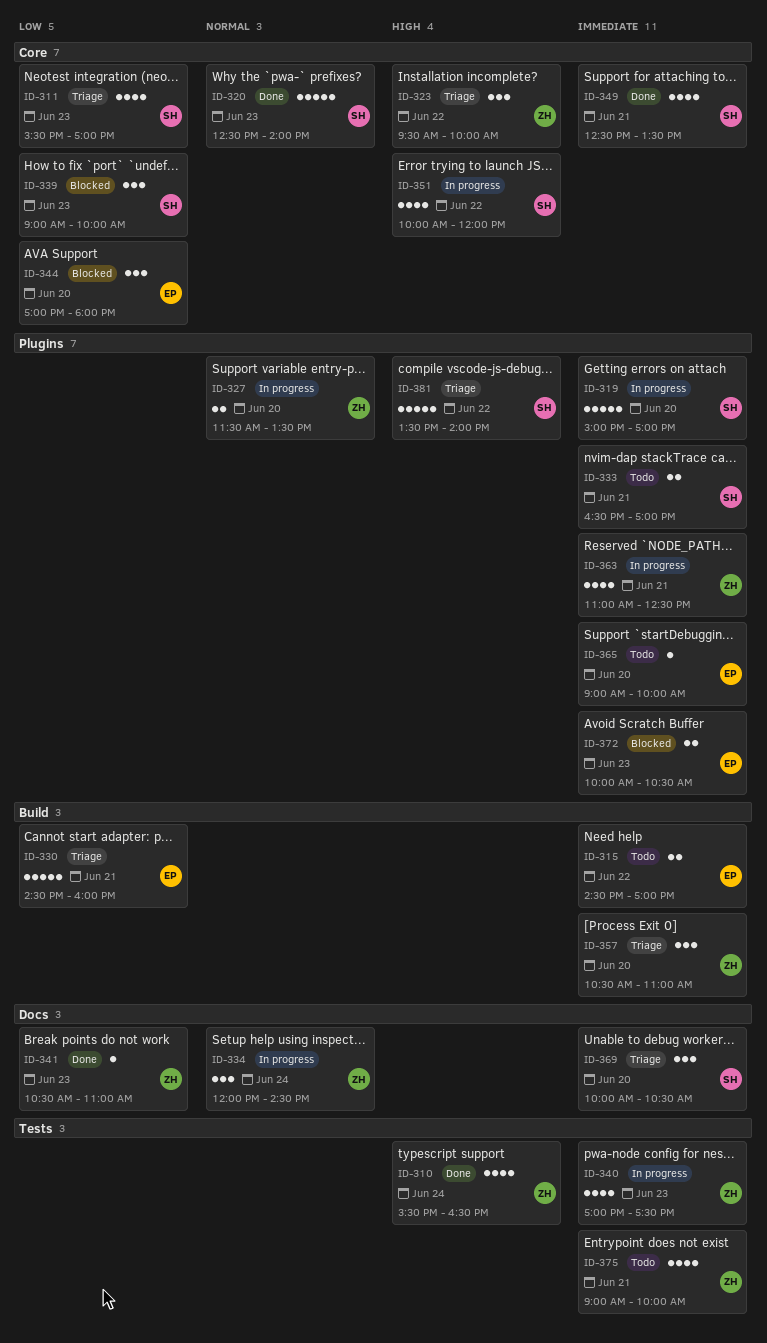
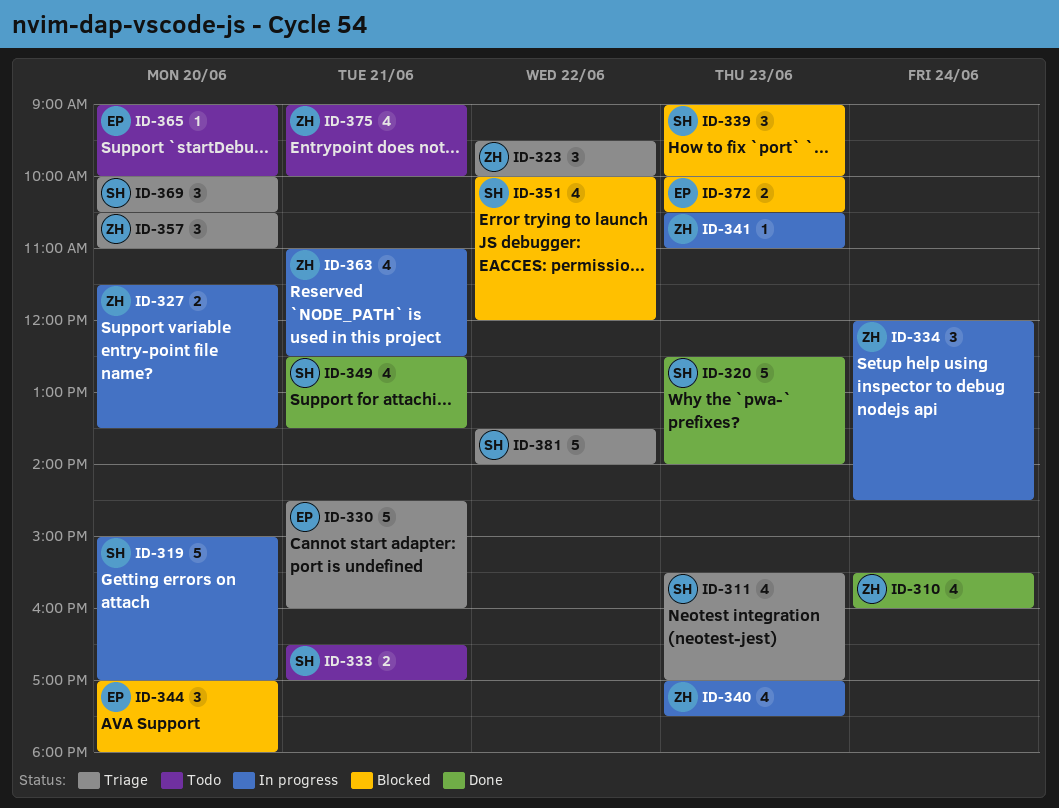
ID-310, ends: 16:30 -> 16:00
ID-315: present -> none
ID-341, status: Done -> In progress
ID-351, status: In progress -> Blocked

